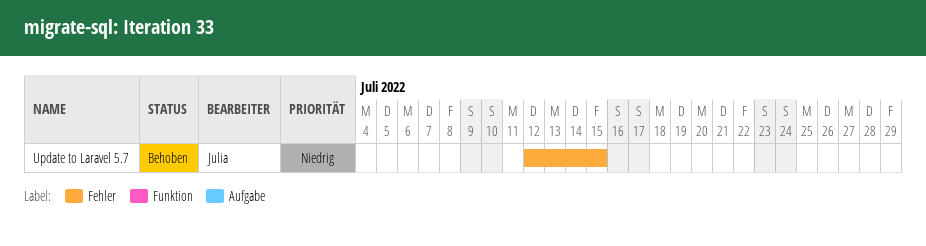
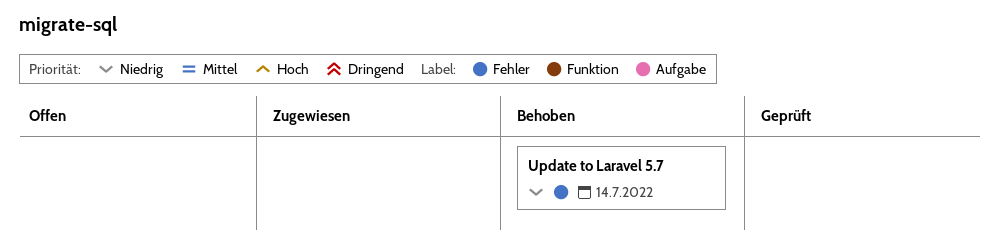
Update to Laravel 5.7, due: Jul 15 -> Jul 14

